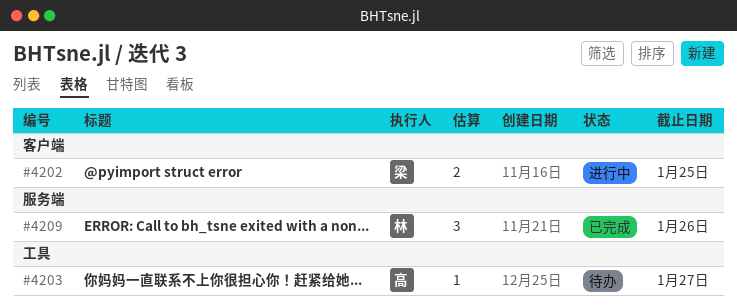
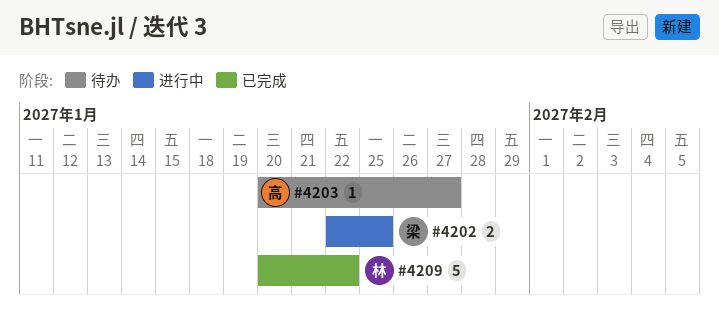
#4209, estimate: 3 -> 5
#4209, due: Jan 26 -> Jan 22

